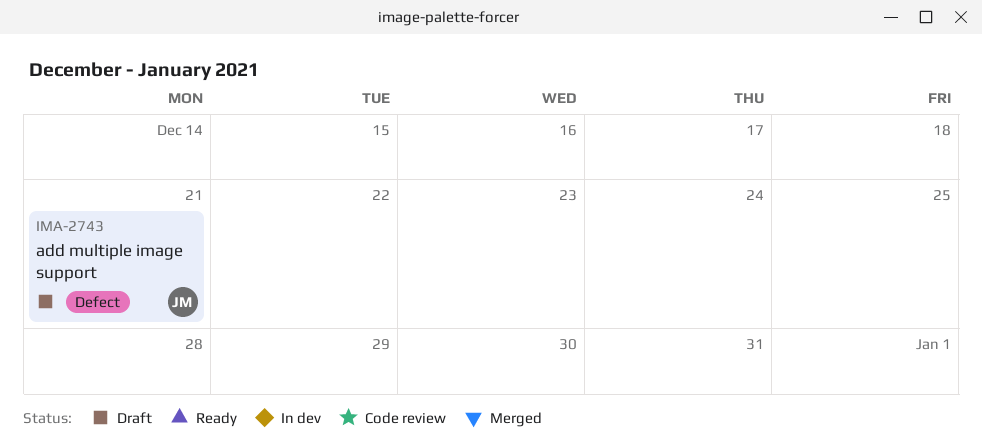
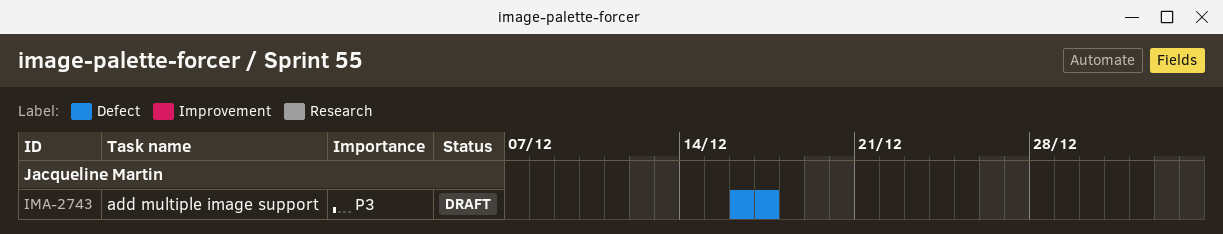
IMA-2743, due: Dec 21 -> Dec 17

